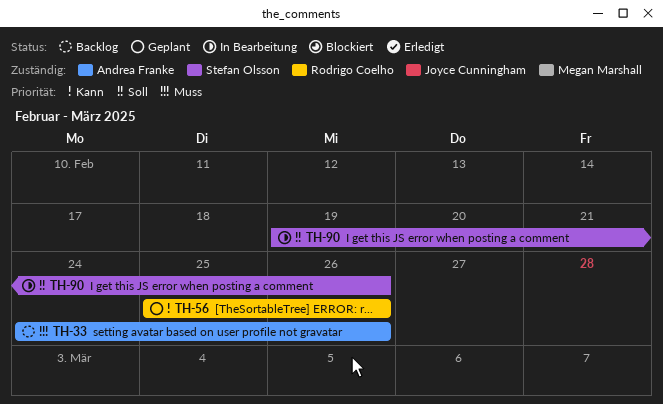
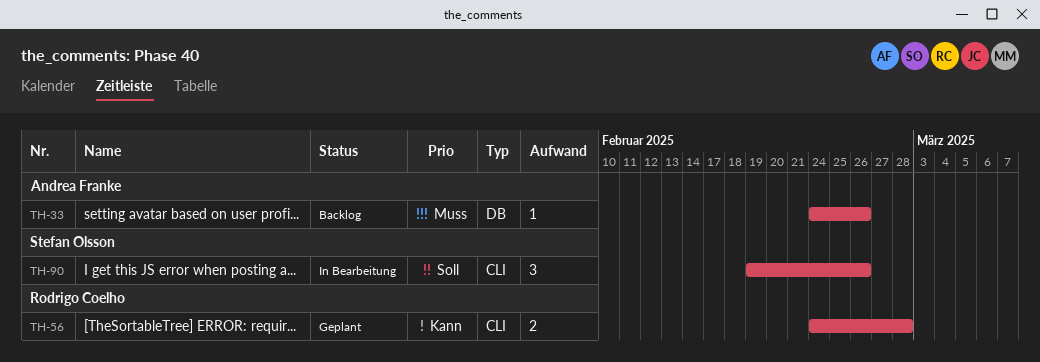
TH-56, start: Feb 25 -> Feb 24
TH-56, due: Feb 26 -> Feb 28

